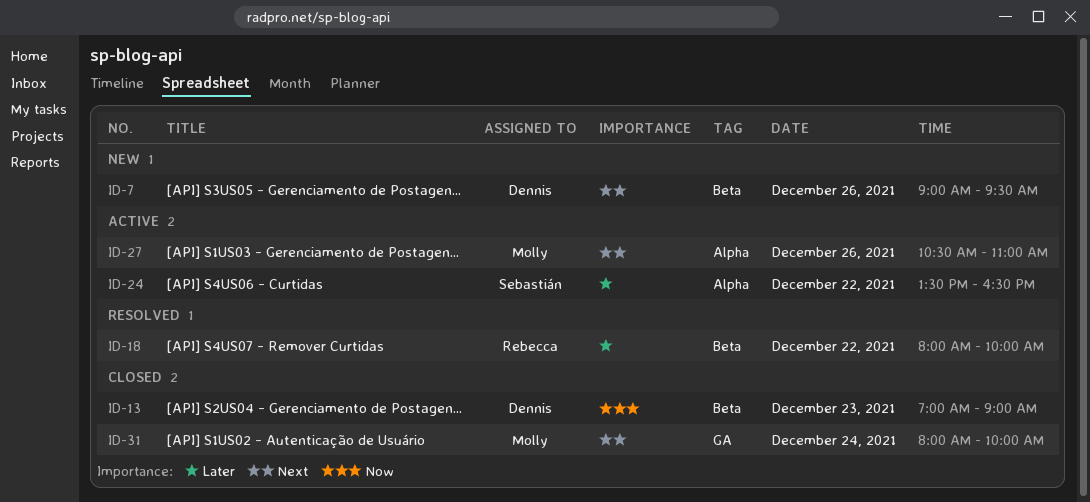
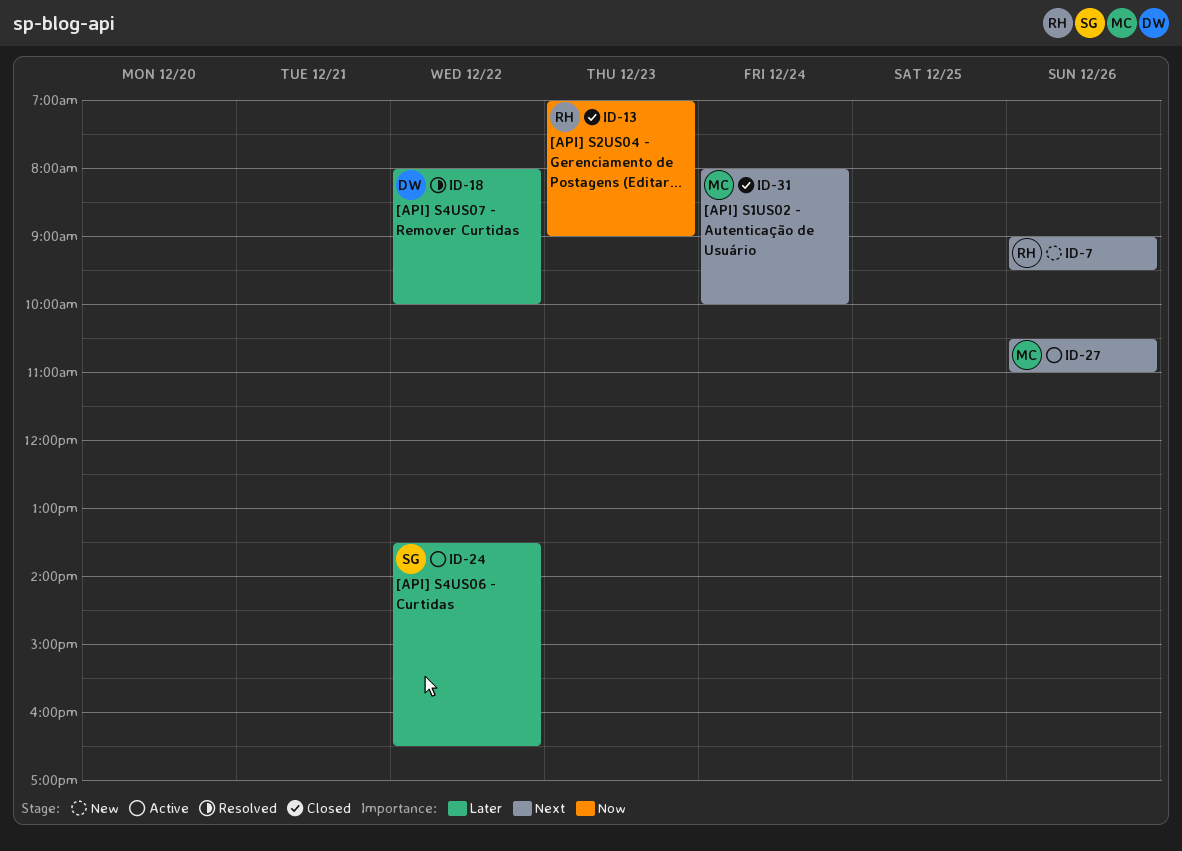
ID-7, owner: Dennis -> Rebecca
ID-13, owner: Dennis -> Rebecca
ID-18, owner: Rebecca -> Dennis

